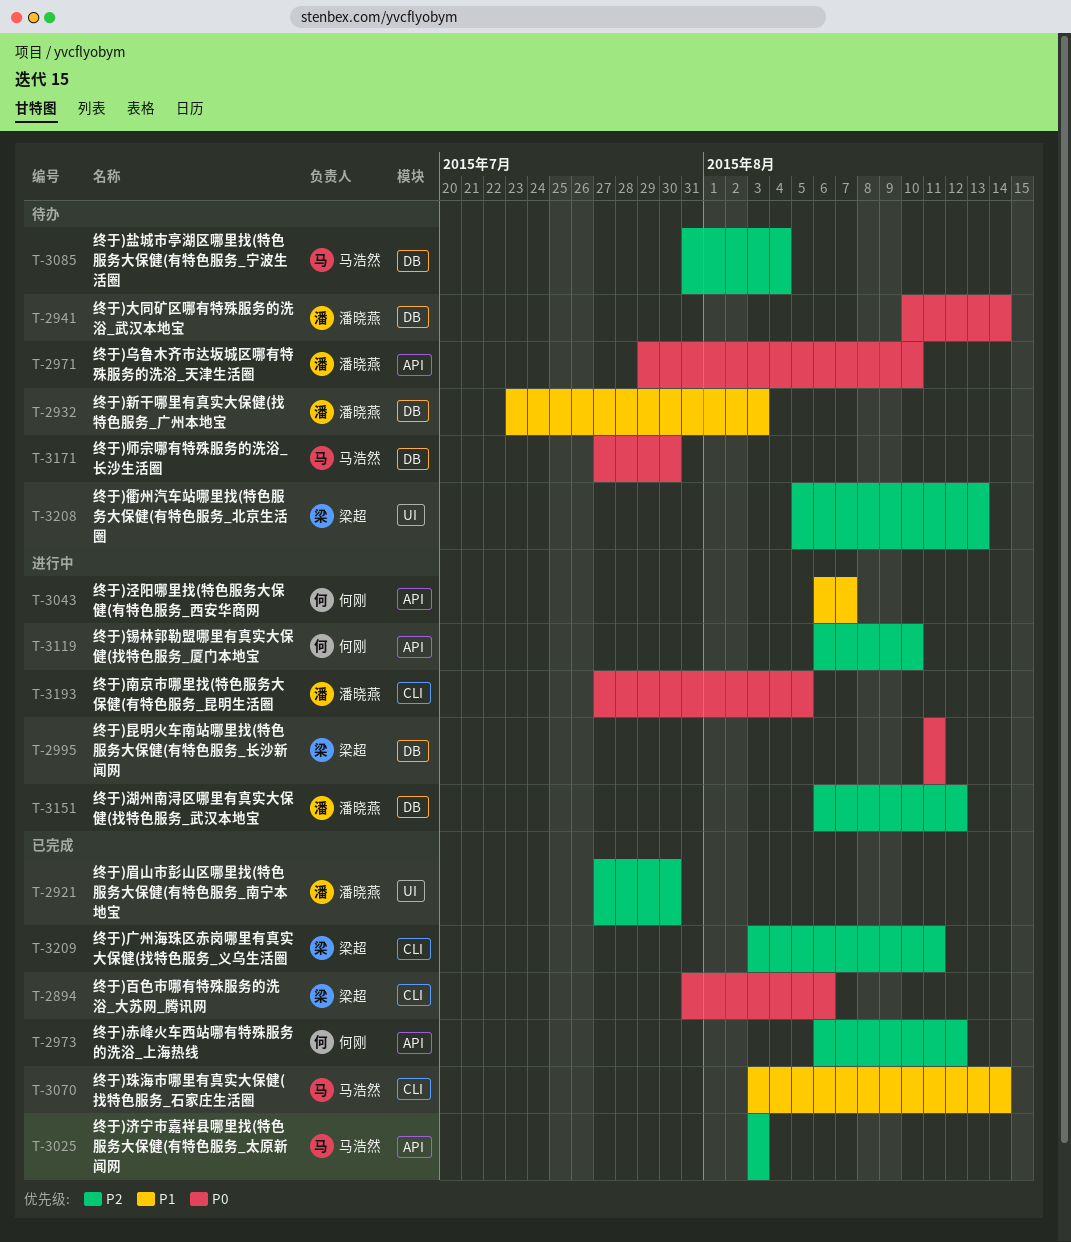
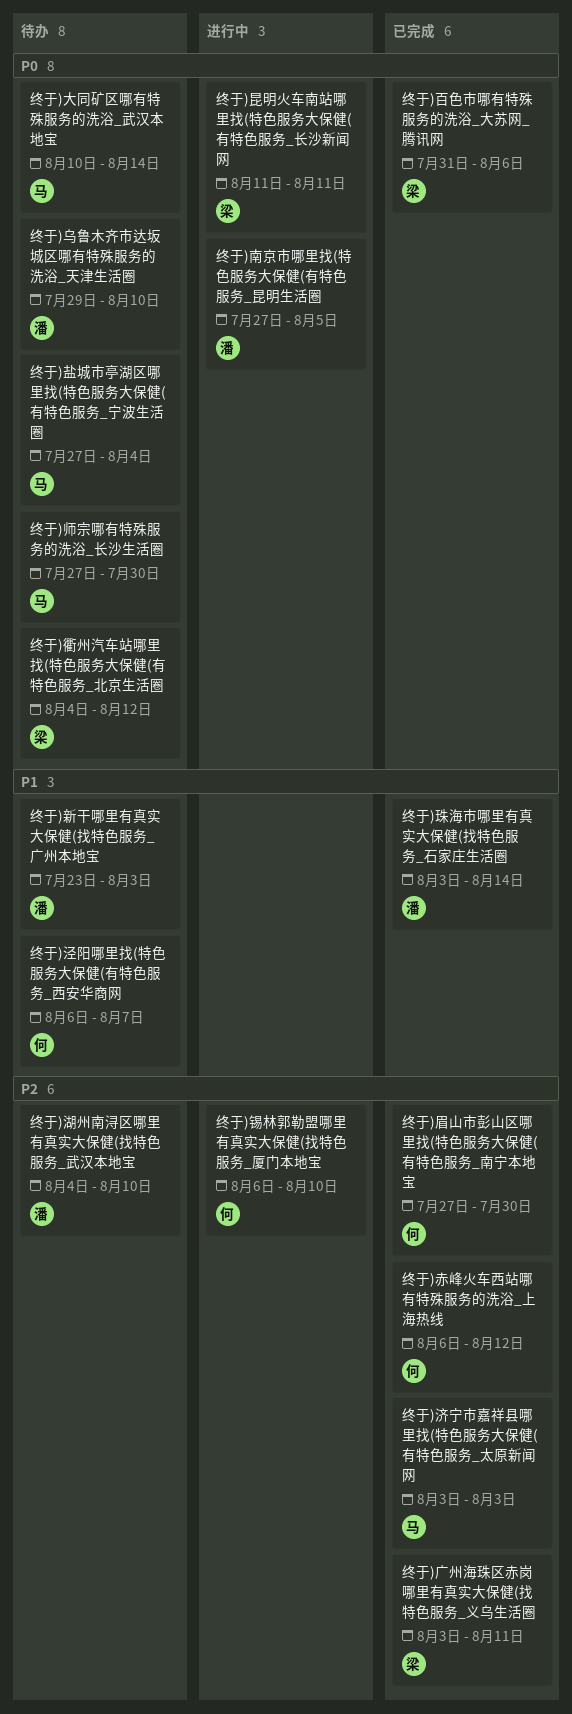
终于)大同矿区哪有特殊服务的洗浴_武汉本地宝, owner: 潘晓燕 -> 马浩然
终于)泾阳哪里找(特色服务大保健(有特色服务_西安华商网, status: 进行中 -> 待办
终于)湖州南浔区哪里有真实大保健(找特色服务_武汉本地宝, status: 进行中 -> 待办
终于)湖州南浔区哪里有真实大保健(找特色服务_武汉本地宝, start: Aug 6 -> Aug 4
终于)湖州南浔区哪里有真实大保健(找特色服务_武汉本地宝, due: Aug 12 -> Aug 10
终于)珠海市哪里有真实大保健(找特色服务_石家庄生活圈, owner: 马浩然 -> 潘晓燕
终于)盐城市亭湖区哪里找(特色服务大保健(有特色服务_宁波生活圈, priority: P2 -> P0
终于)盐城市亭湖区哪里找(特色服务大保健(有特色服务_宁波生活圈, start: Jul 31 -> Jul 27
终于)眉山市彭山区哪里找(特色服务大保健(有特色服务_南宁本地宝, owner: 潘晓燕 -> 何刚
终于)衢州汽车站哪里找(特色服务大保健(有特色服务_北京生活圈, priority: P2 -> P0
终于)衢州汽车站哪里找(特色服务大保健(有特色服务_北京生活圈, start: Aug 5 -> Aug 4
终于)衢州汽车站哪里找(特色服务大保健(有特色服务_北京生活圈, due: Aug 13 -> Aug 12

